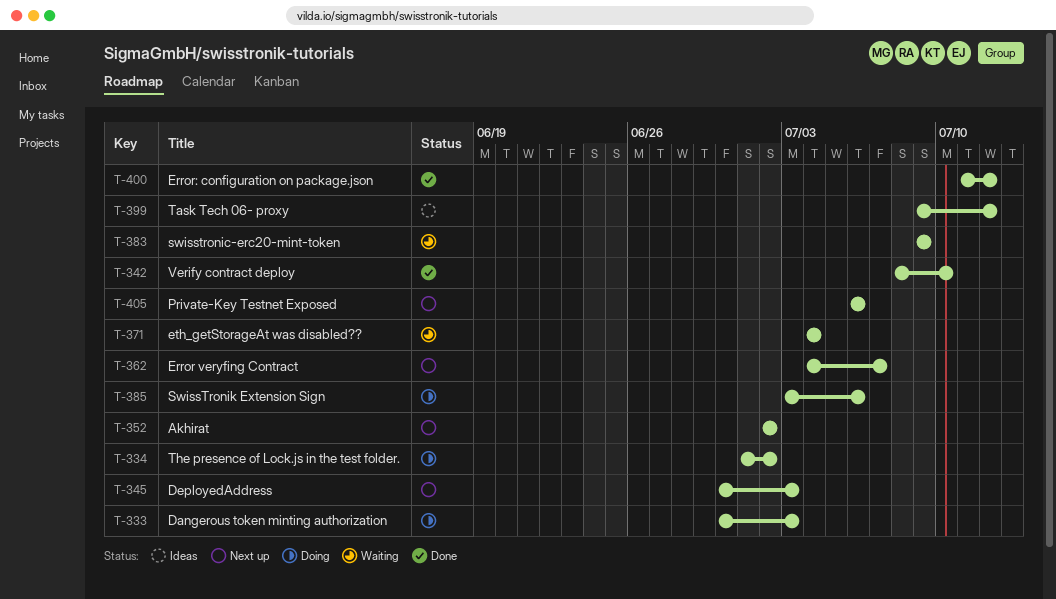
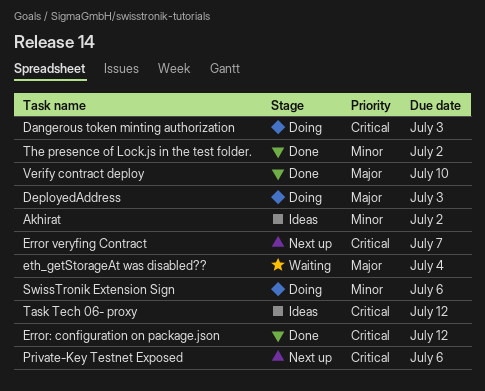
Akhirat, status: Next up -> Ideas
DeployedAddress, status: Next up -> Doing
swisstronic-erc20-mint-token: present -> none
The presence of Lock.js in the test folder., status: Doing -> Done

